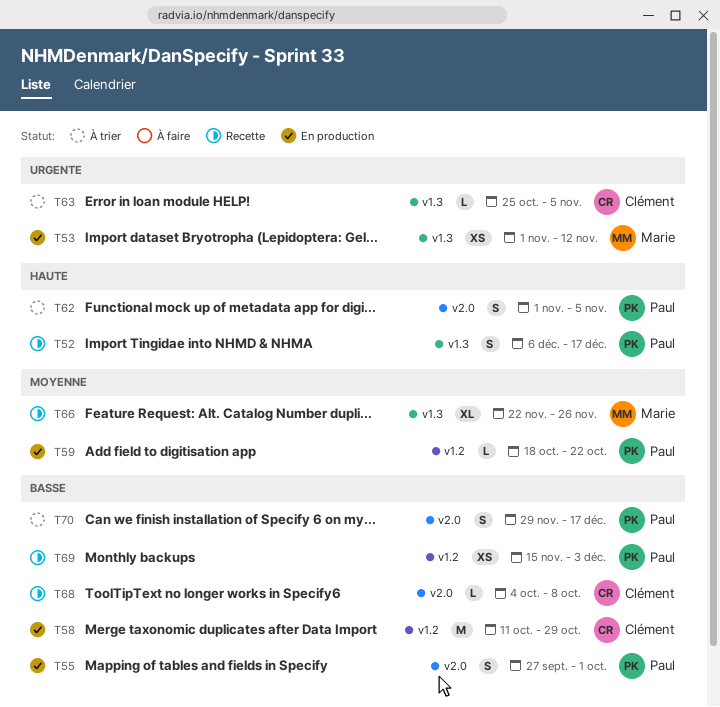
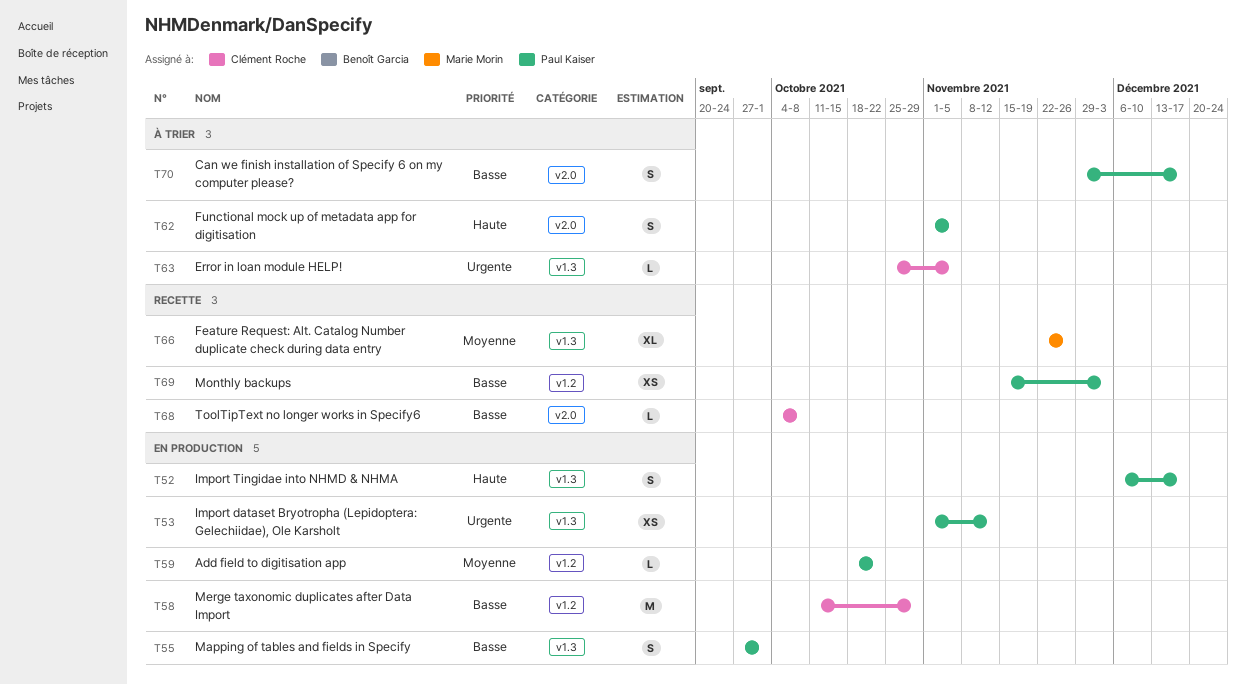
T52, status: Recette -> En production
T53, owner: Marie Morin -> Paul Kaiser
T55, label: v2.0 -> v1.3

